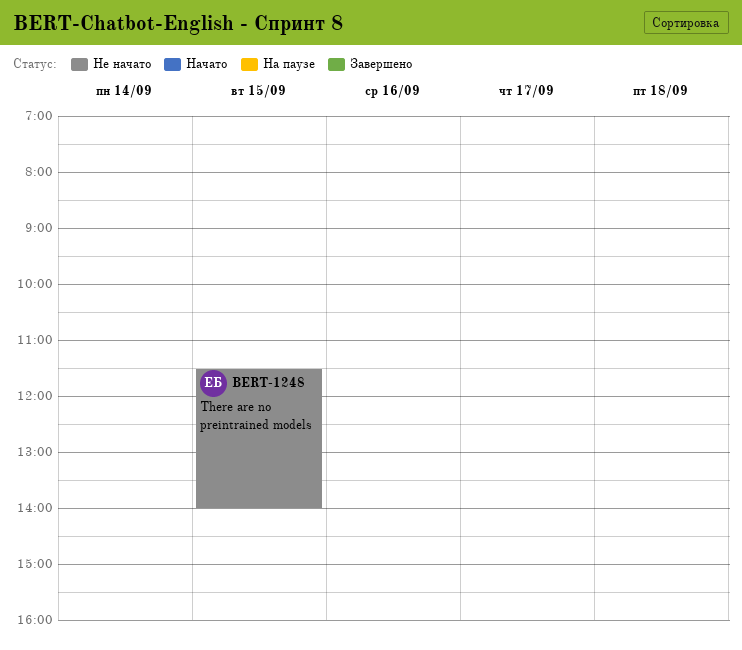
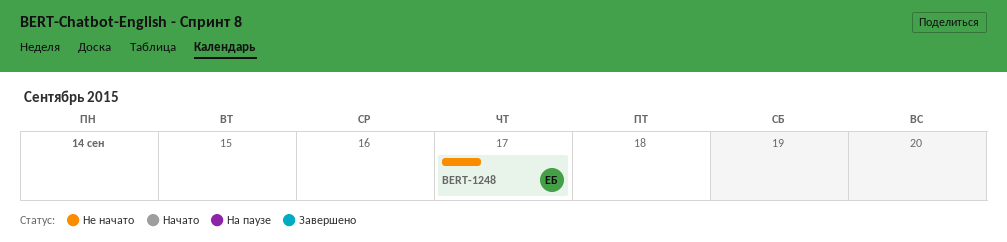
BERT-1248, day: Sep 15 -> Sep 17

